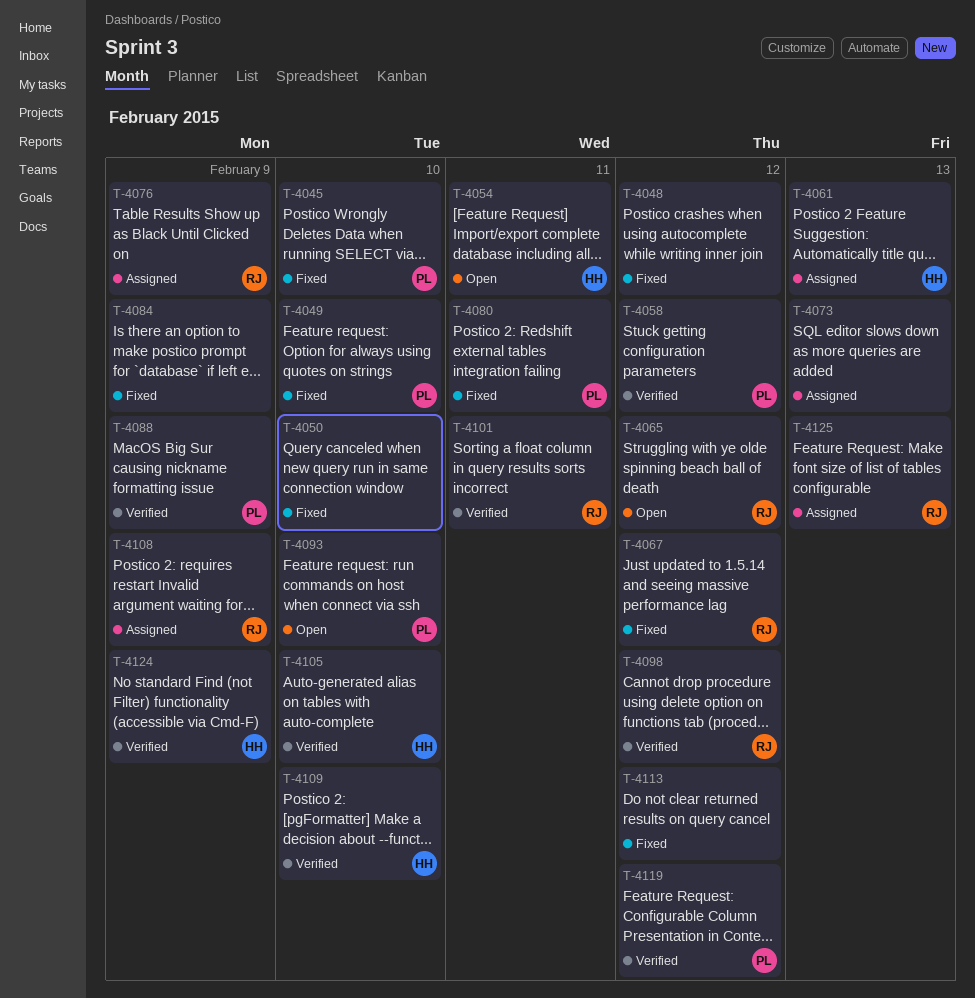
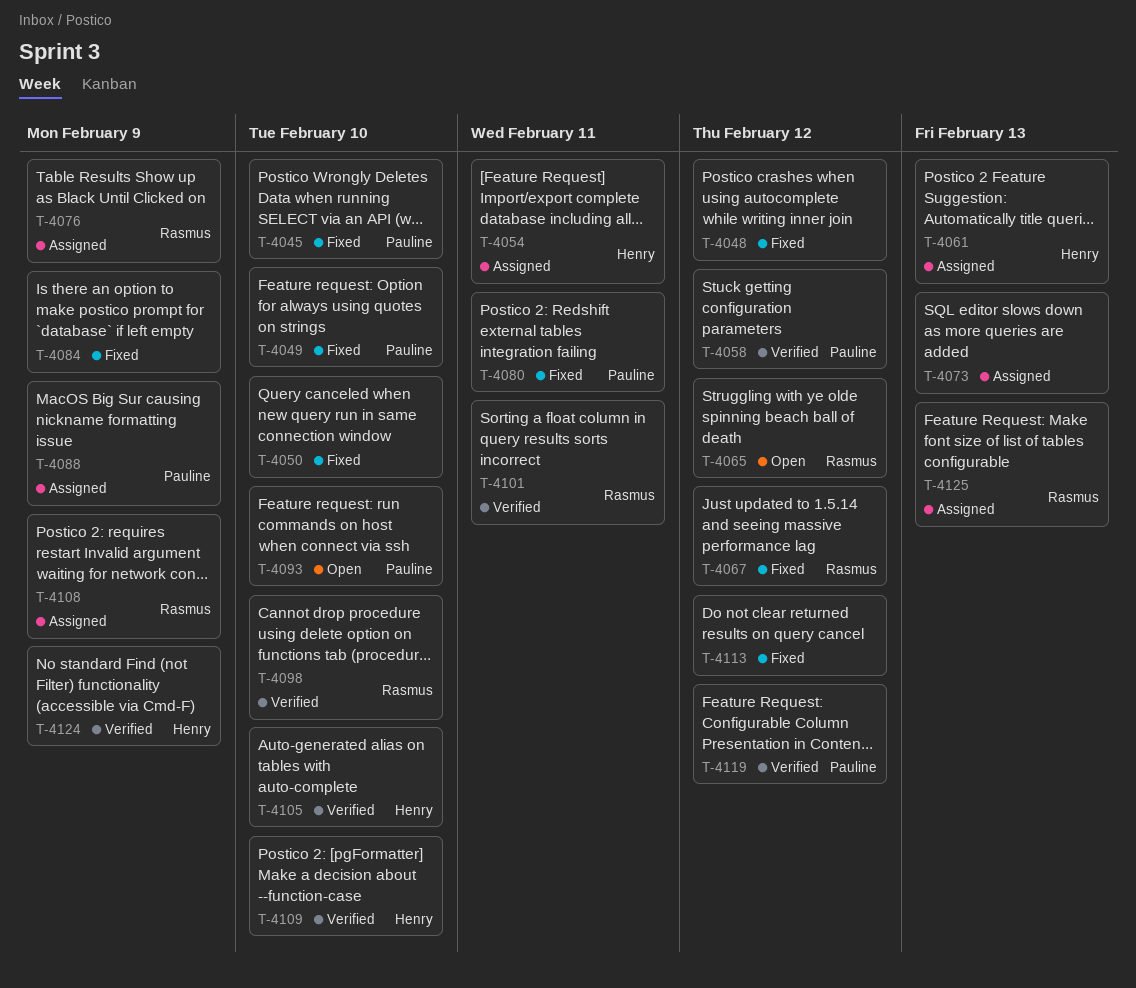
T-4054, status: Open -> Assigned
T-4088, status: Verified -> Assigned
T-4098, due: Feb 12 -> Feb 10

